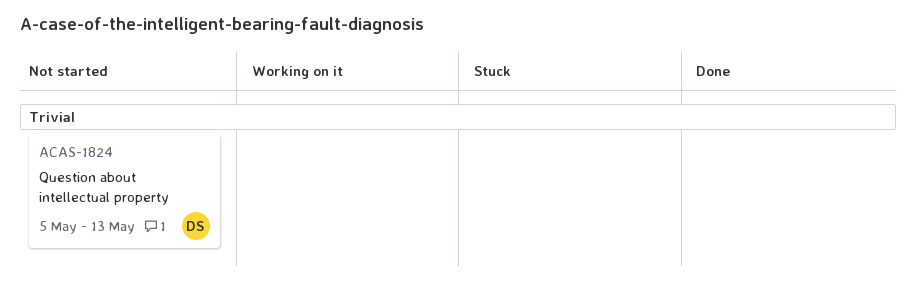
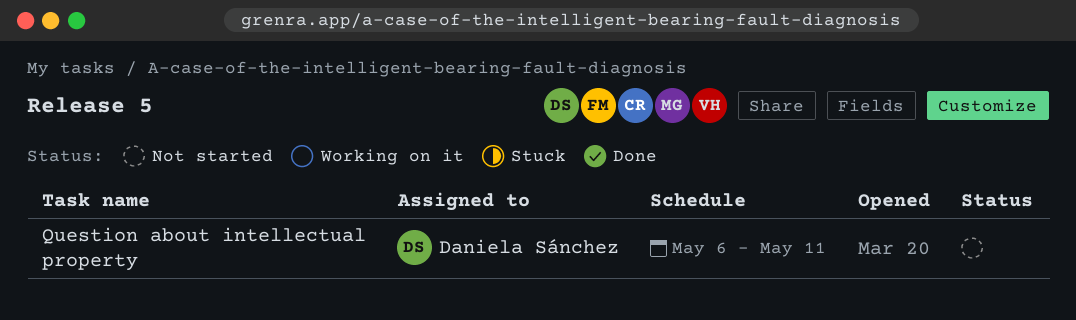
Question about intellectual property, start: May 5 -> May 6
Question about intellectual property, due: May 13 -> May 11

